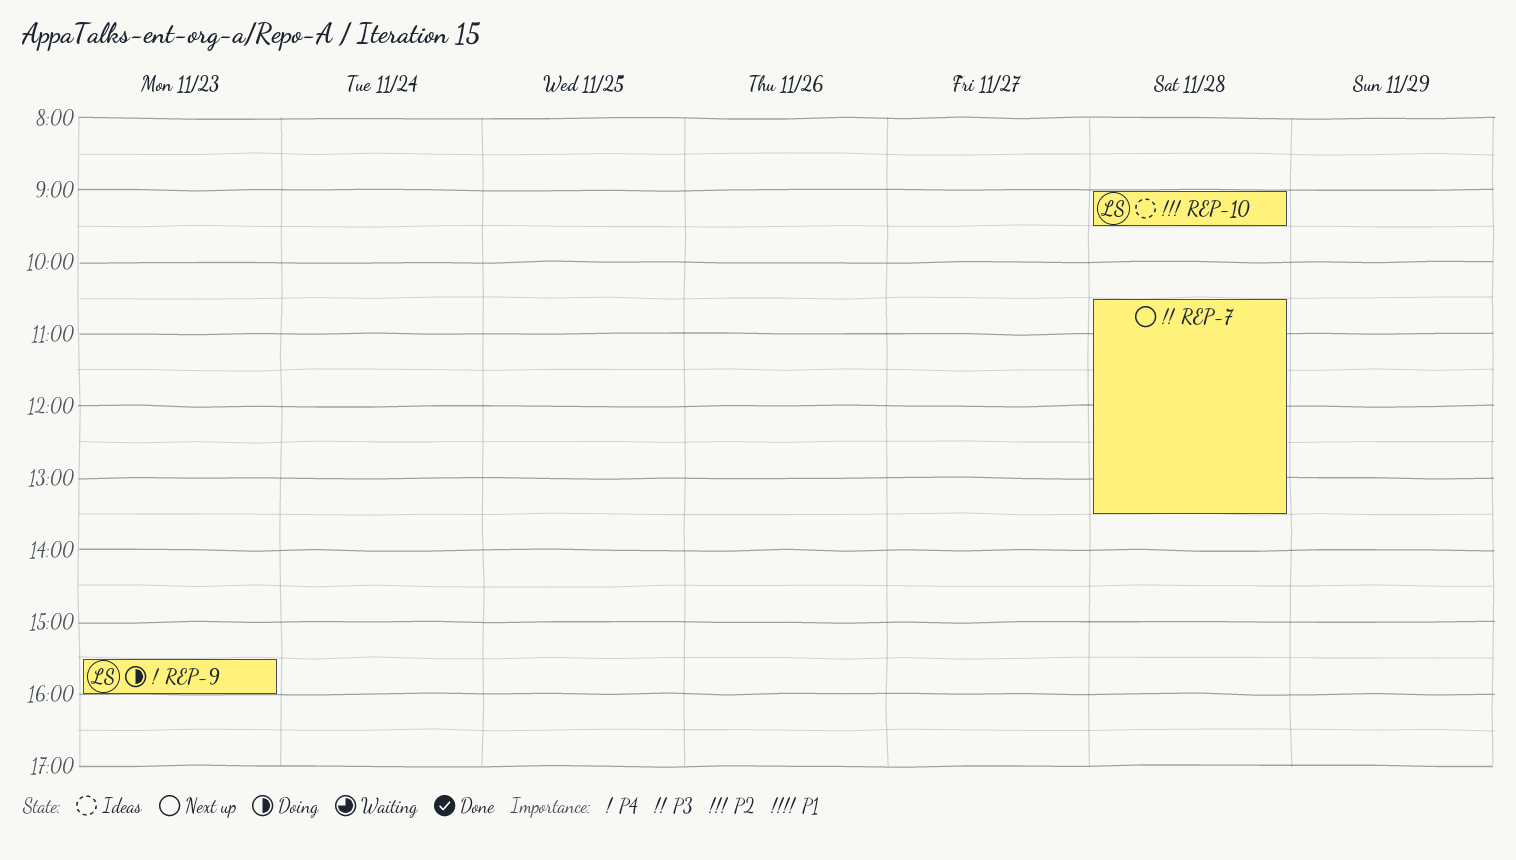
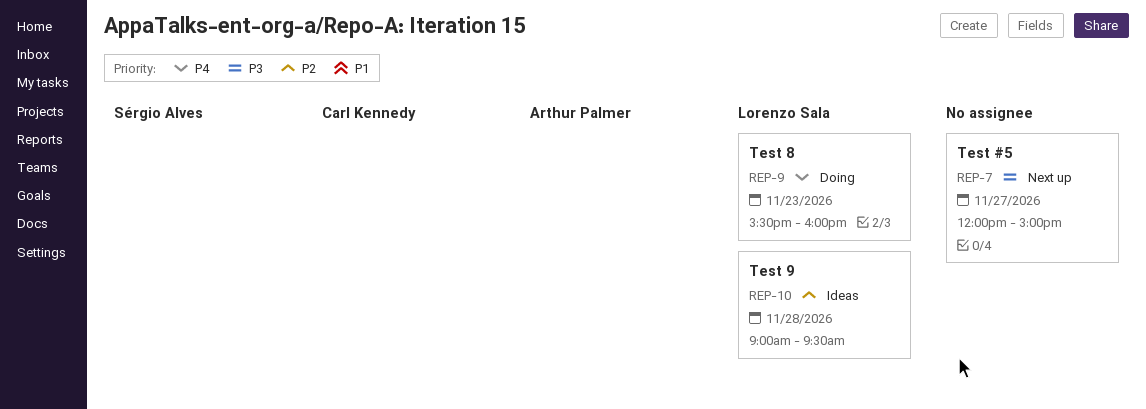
REP-7, day: Nov 28 -> Nov 27
REP-7, begins: 10:30 -> 12:00
REP-7, ends: 13:30 -> 15:00

